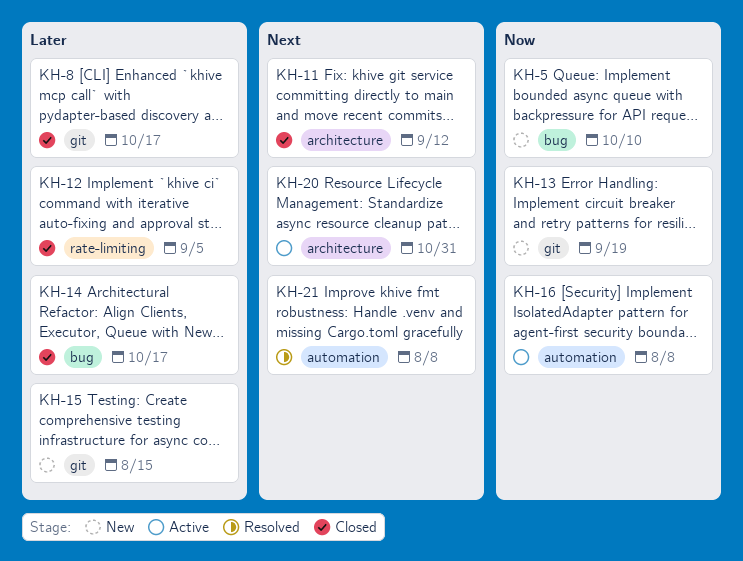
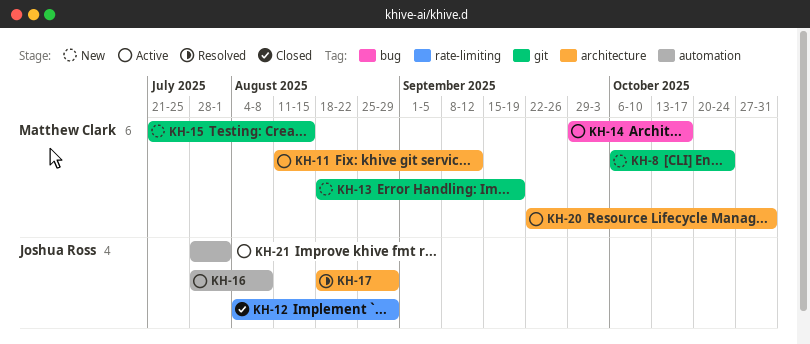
KH-5: present -> none
KH-8, status: Closed -> New
KH-8, due: Oct 17 -> Oct 24
KH-11, status: Closed -> Active
KH-12, due: Sep 5 -> Aug 29
KH-14, status: Closed -> Active
KH-17: none -> present
KH-21, status: Resolved -> Active
KH-21, due: Aug 8 -> Aug 1

